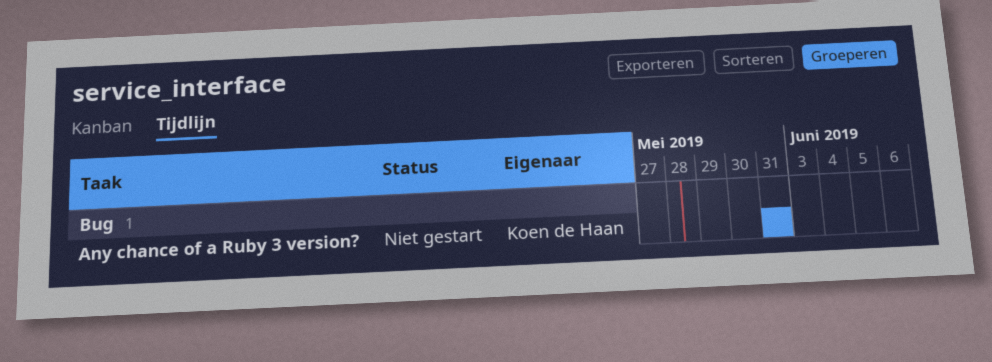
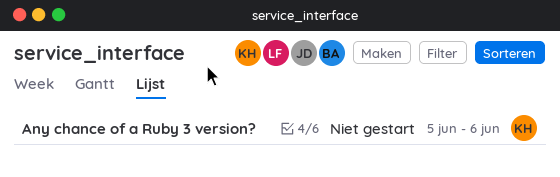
Any chance of a Ruby 3 version?, start: May 31 -> Jun 5
Any chance of a Ruby 3 version?, due: May 31 -> Jun 6

